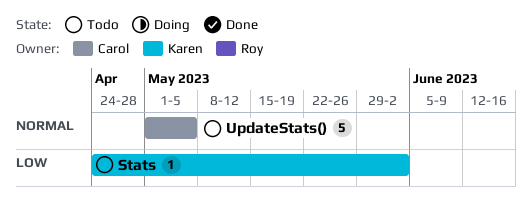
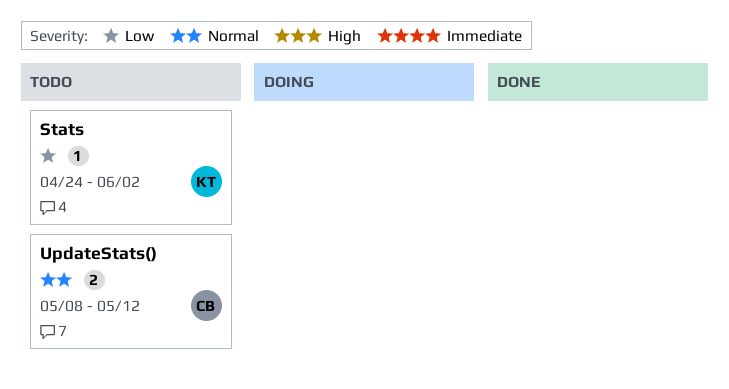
UpdateStats(), estimate: 5 -> 2
UpdateStats(), start: May 1 -> May 8
UpdateStats(), due: May 5 -> May 12

